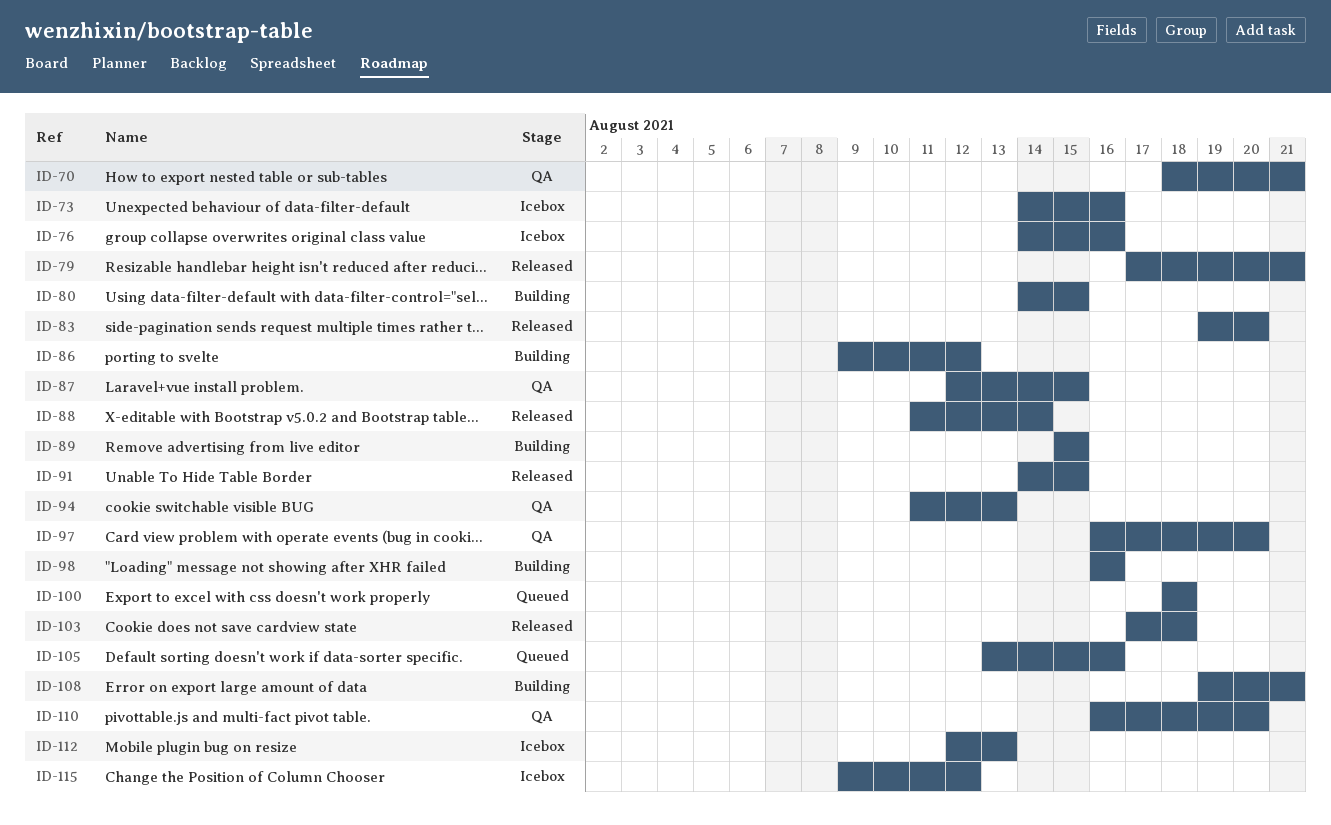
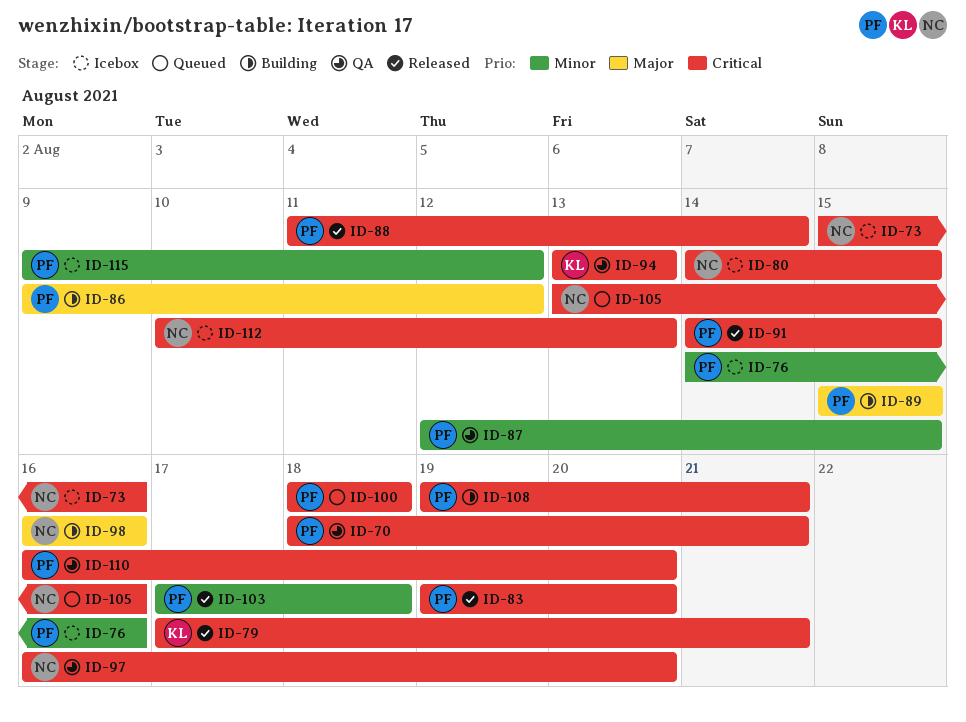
ID-73, start: Aug 14 -> Aug 15
ID-80, status: Building -> Icebox
ID-94, start: Aug 11 -> Aug 13
ID-112, start: Aug 12 -> Aug 10

